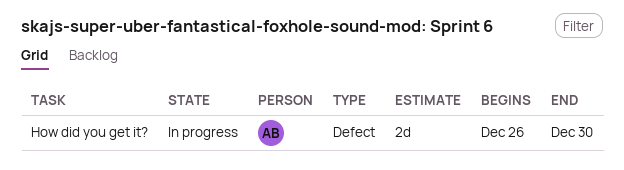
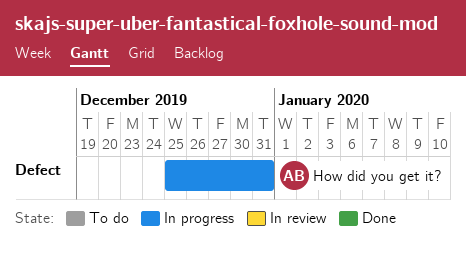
How did you get it?, start: Dec 26 -> Dec 25
How did you get it?, due: Dec 30 -> Dec 31

